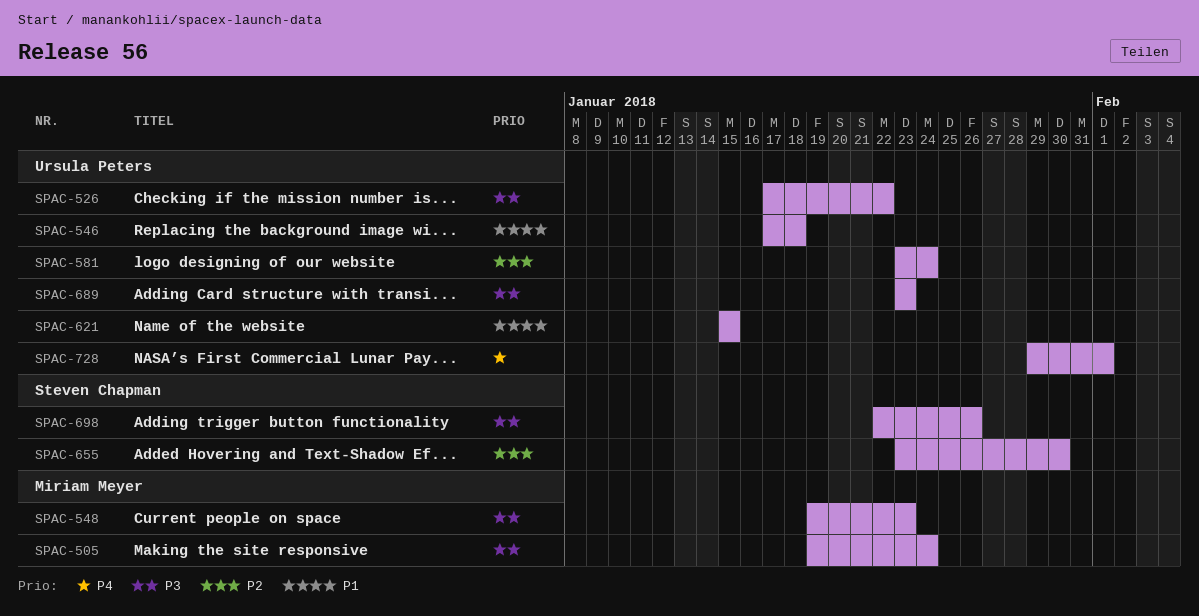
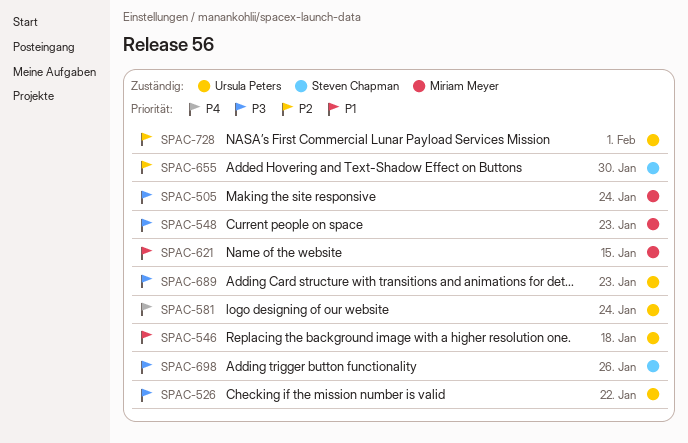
SPAC-581, priority: P2 -> P4
SPAC-621, owner: Ursula Peters -> Miriam Meyer
SPAC-728, priority: P4 -> P2

